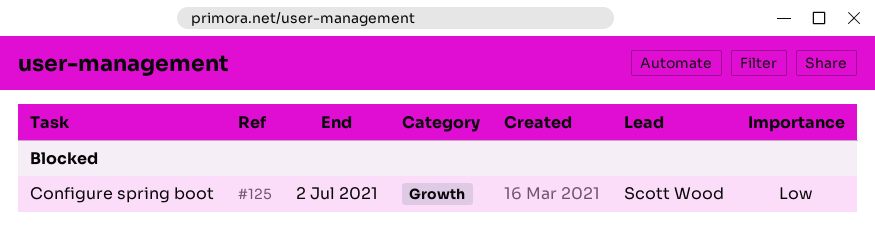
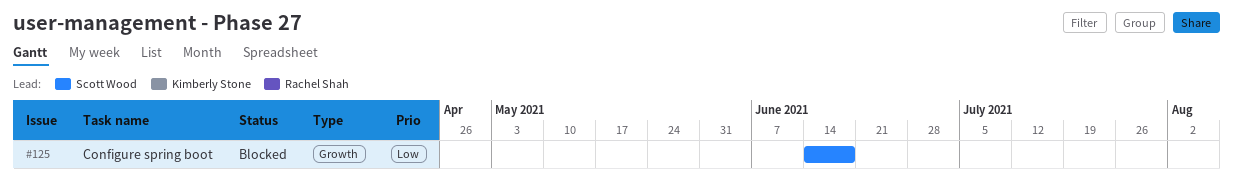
#125, due: Jul 2 -> Jun 18

